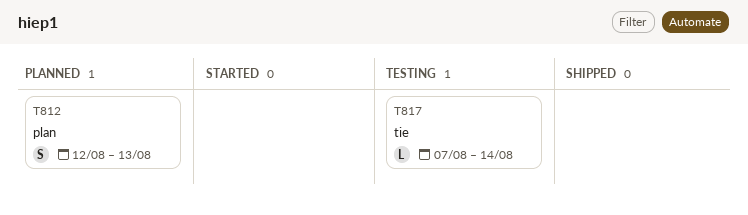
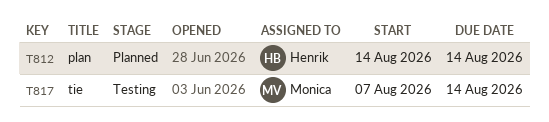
T812, start: Aug 12 -> Aug 14
T812, due: Aug 13 -> Aug 14

